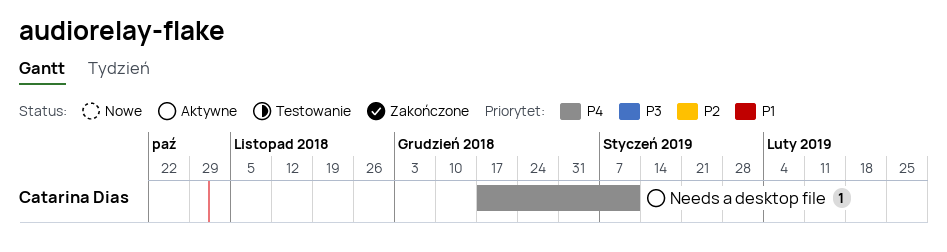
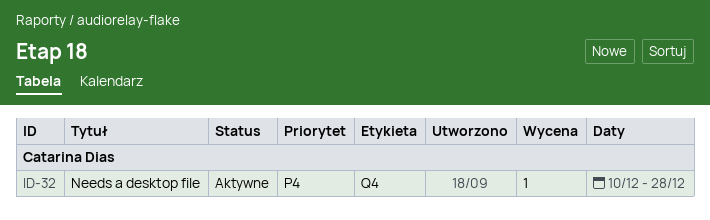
Needs a desktop file, start: Dec 17 -> Dec 10
Needs a desktop file, due: Jan 11 -> Dec 28

